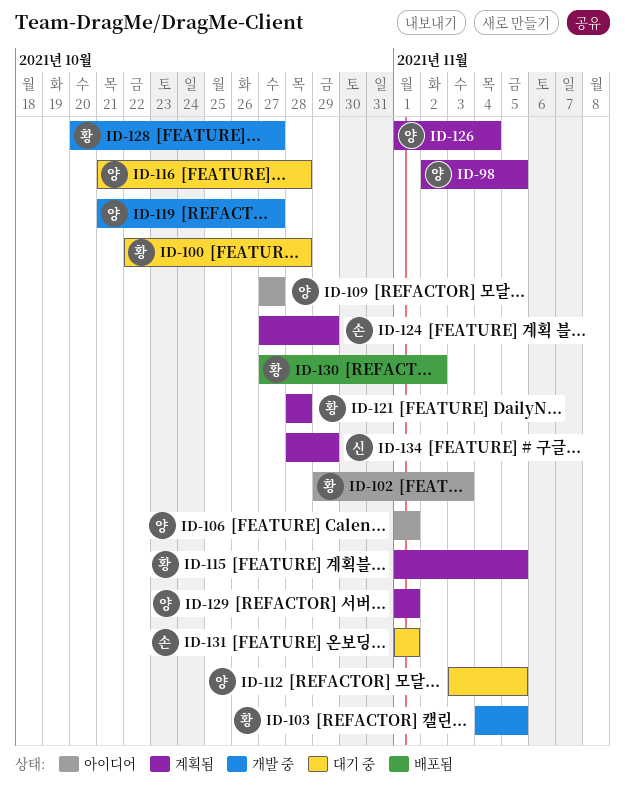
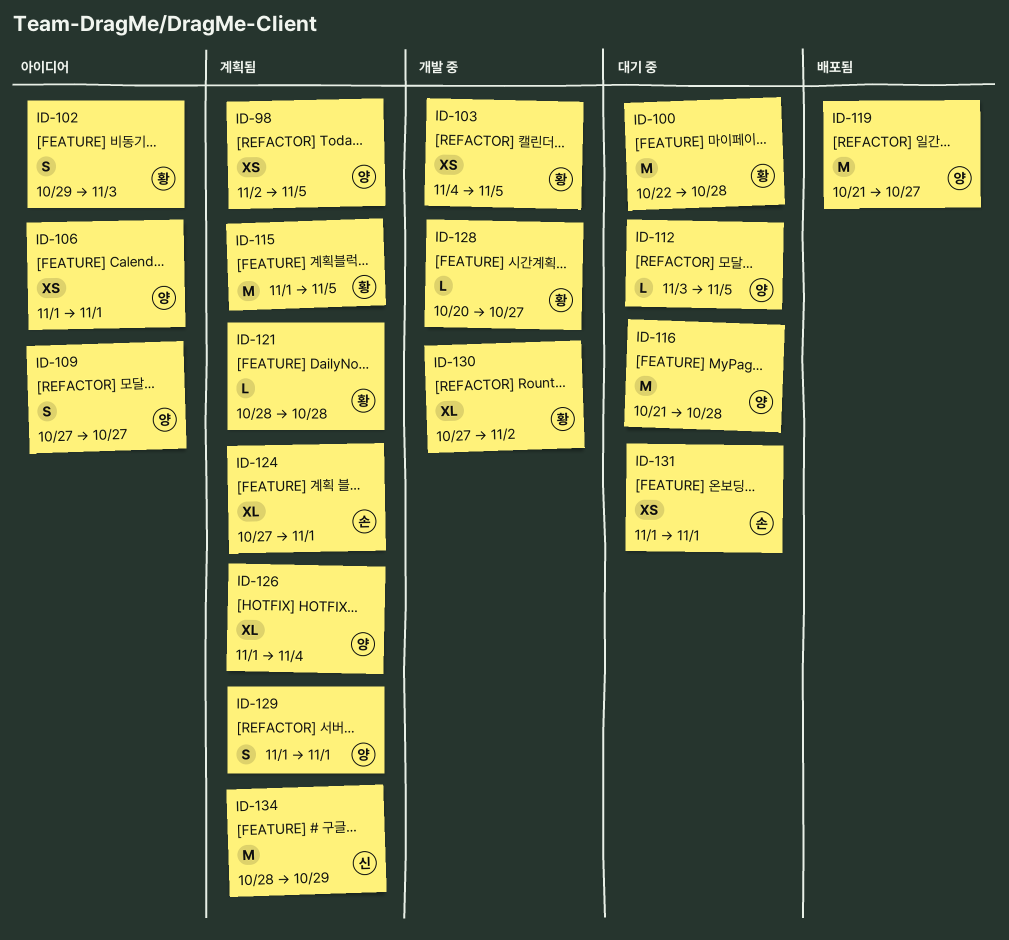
ID-119, status: 개발 중 -> 배포됨
ID-124, due: Oct 29 -> Nov 1
ID-130, status: 배포됨 -> 개발 중

